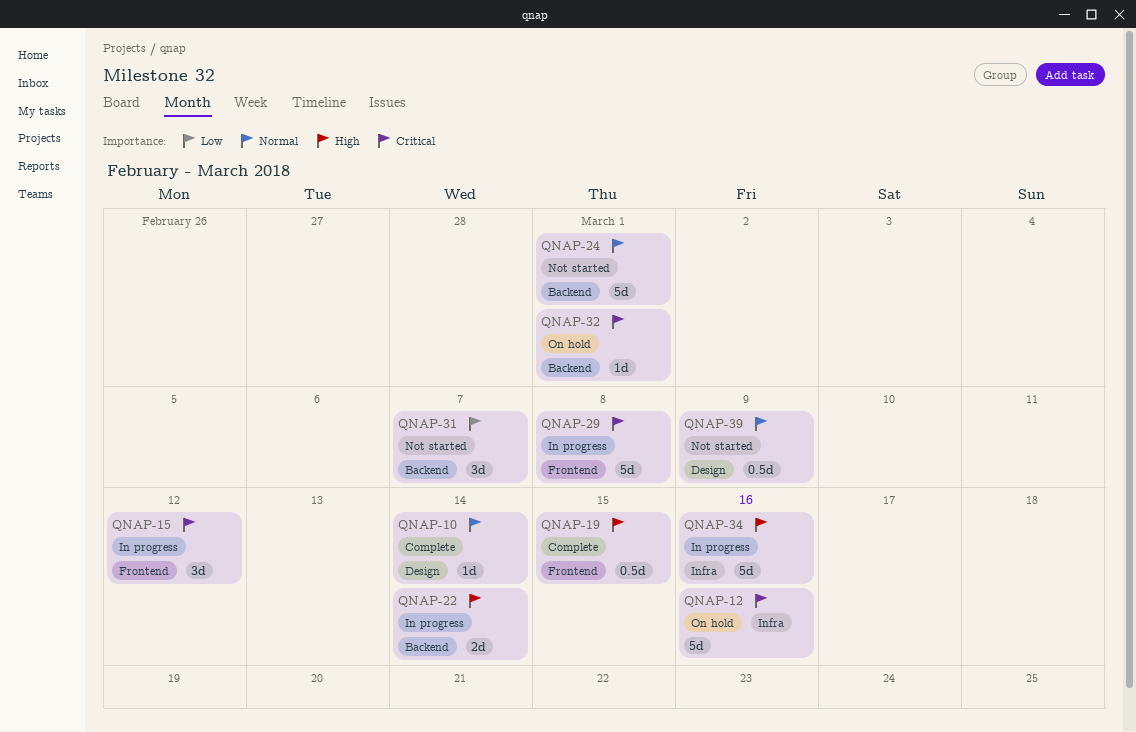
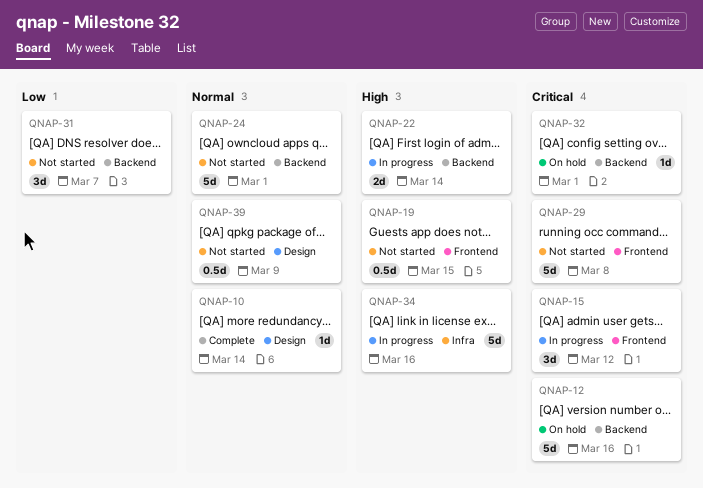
QNAP-12, label: Infra -> Backend
QNAP-19, status: Complete -> Not started
QNAP-29, status: In progress -> Not started

